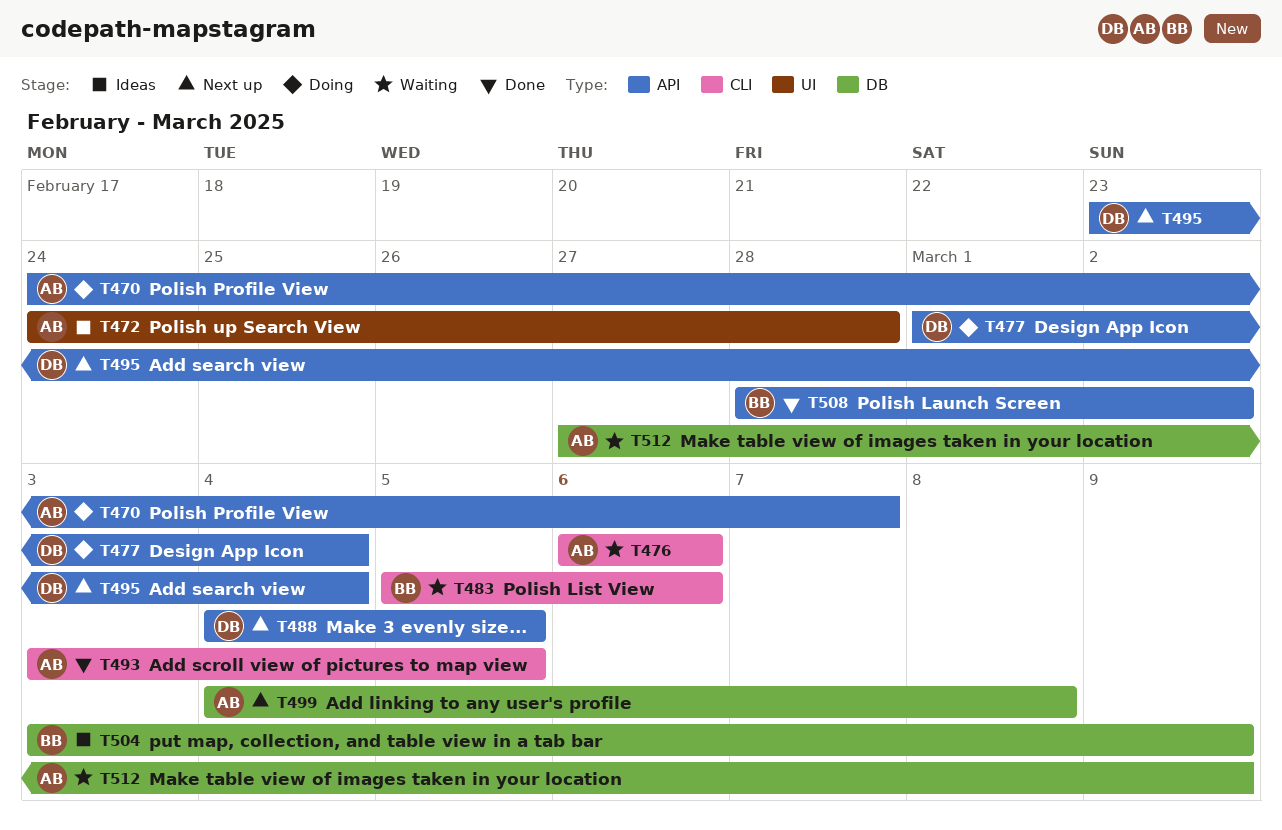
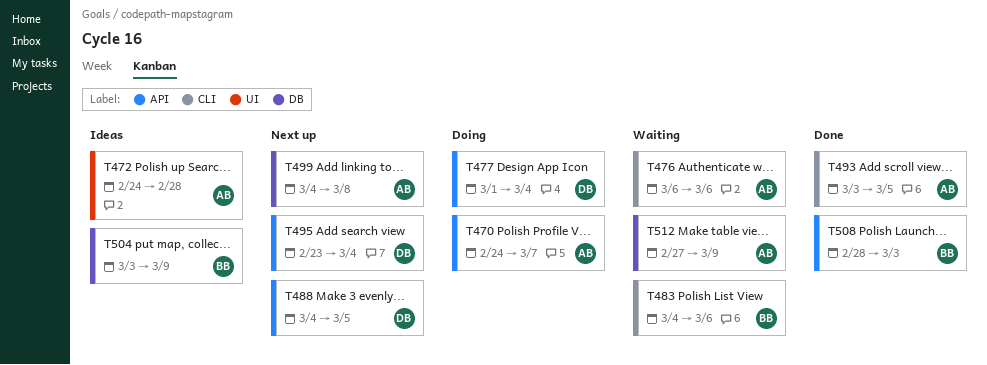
T483, start: Mar 5 -> Mar 4
T508, due: Mar 2 -> Mar 3

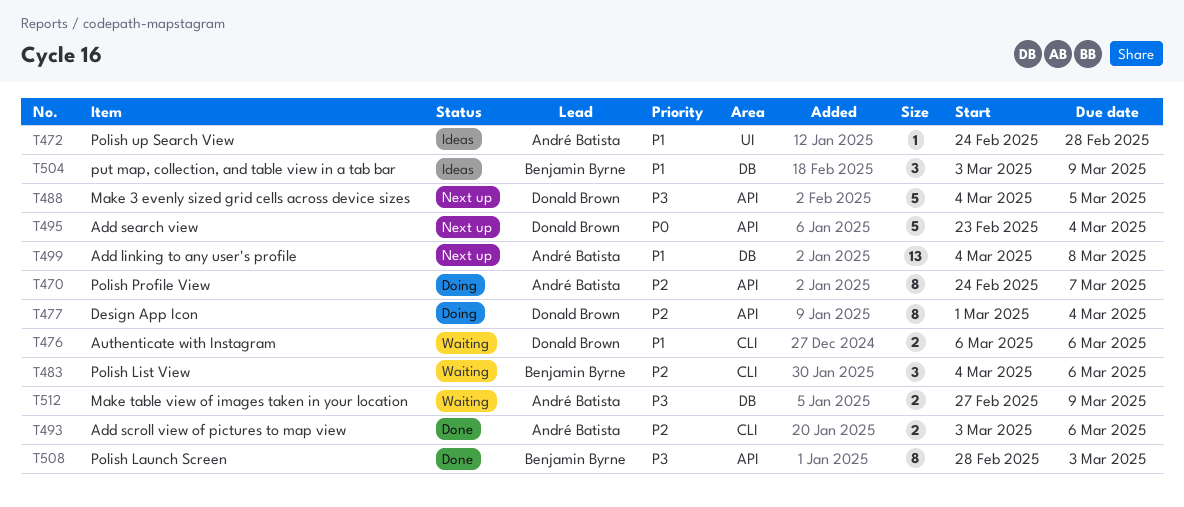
T476, owner: André Batista -> Donald Brown
T493, due: Mar 5 -> Mar 6

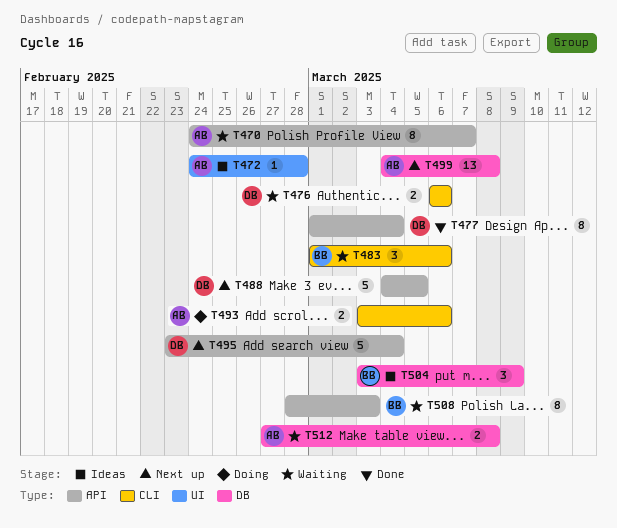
T470, status: Doing -> Waiting
T477, status: Doing -> Done
T483, start: Mar 4 -> Mar 1
T493, status: Done -> Doing
T508, status: Done -> Waiting
T512, due: Mar 9 -> Mar 8

